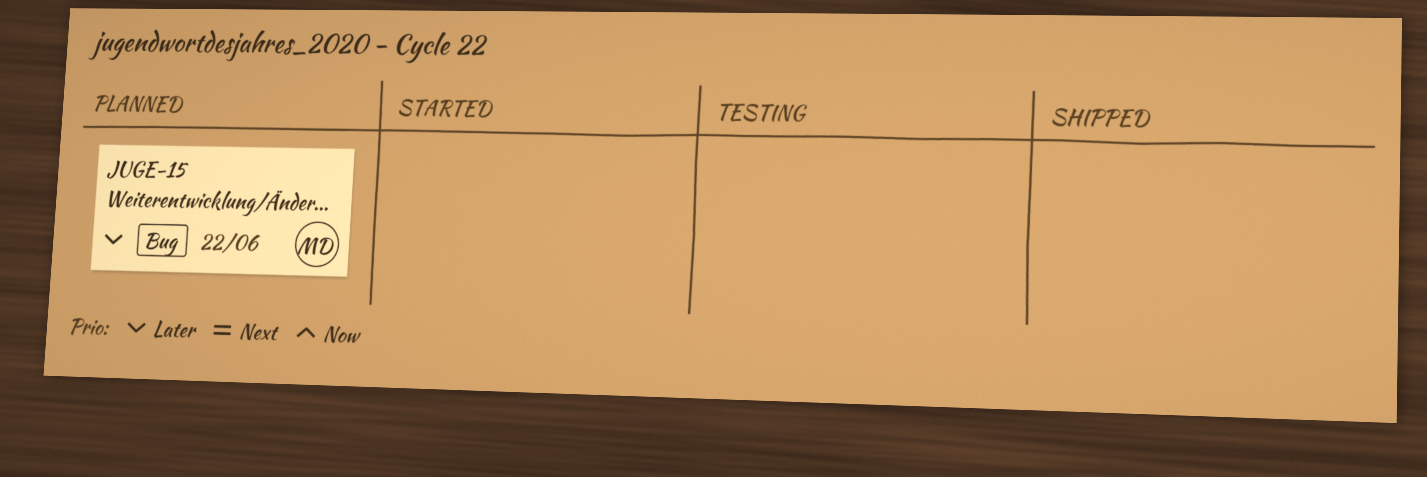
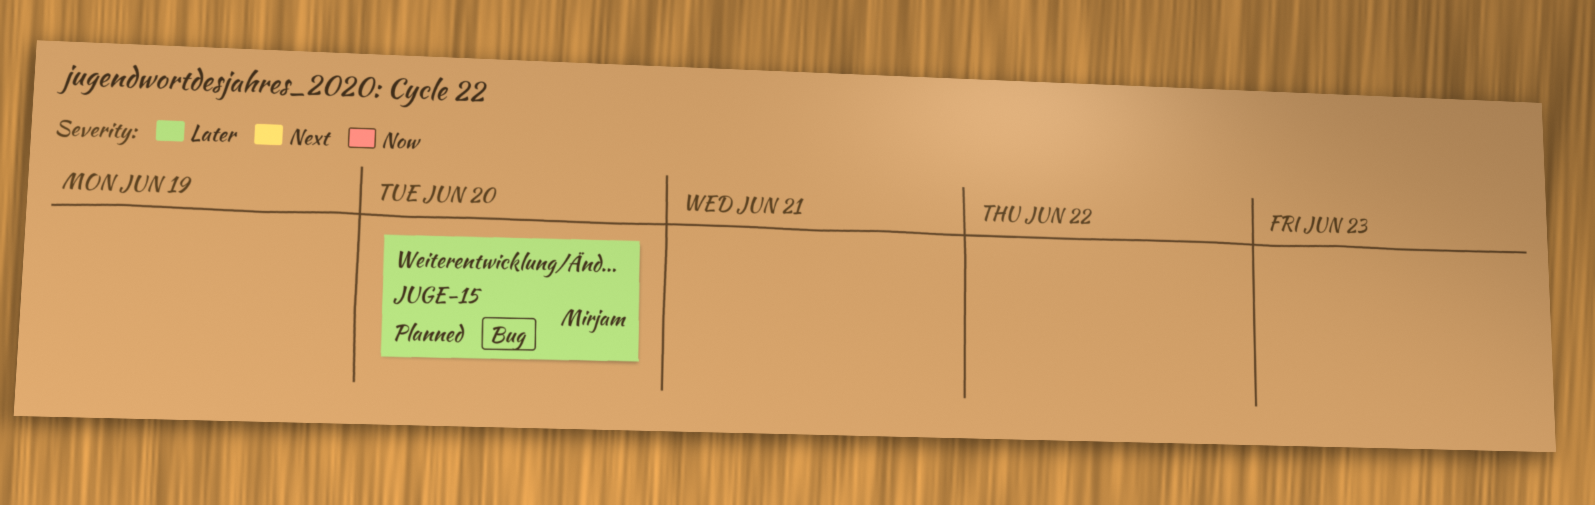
JUGE-15, due: Jun 22 -> Jun 20

